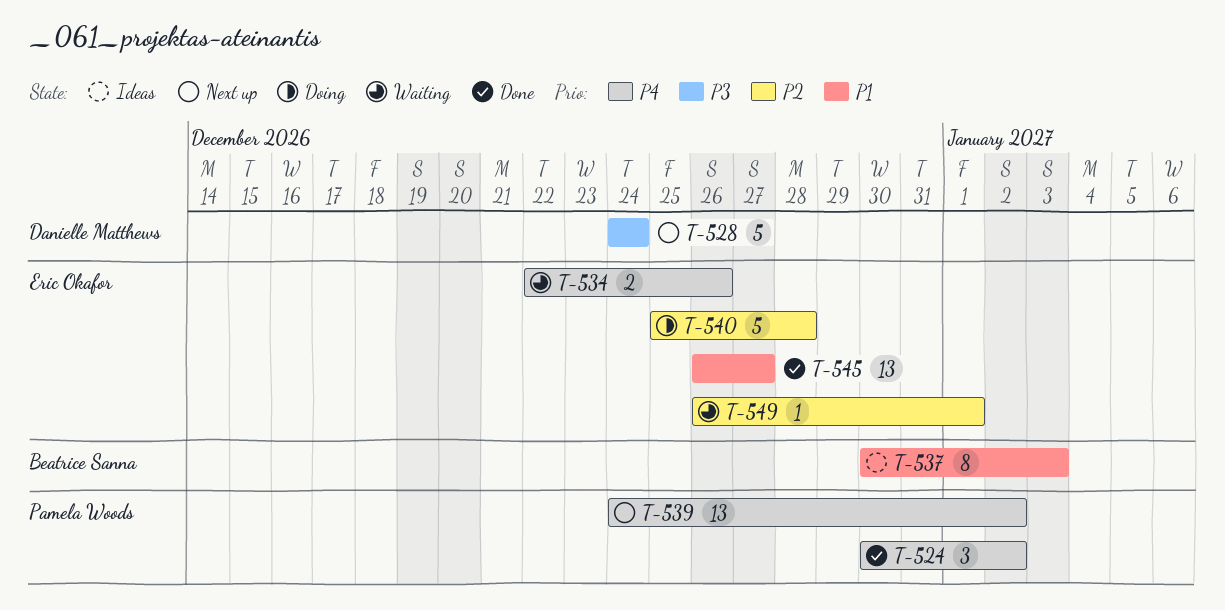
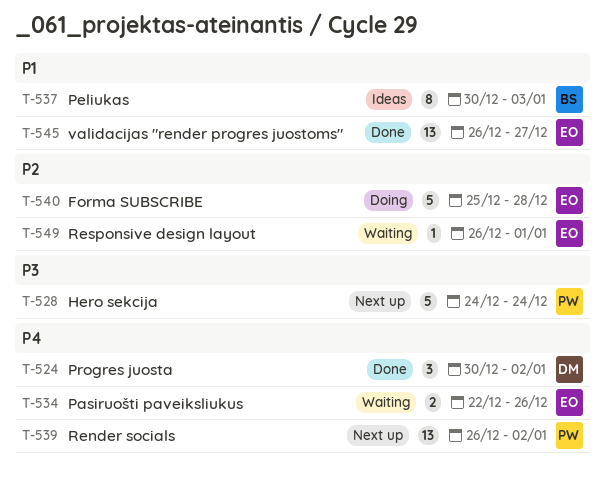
T-524, owner: Pamela Woods -> Danielle Matthews
T-528, owner: Danielle Matthews -> Pamela Woods
T-539, start: Dec 24 -> Dec 26

